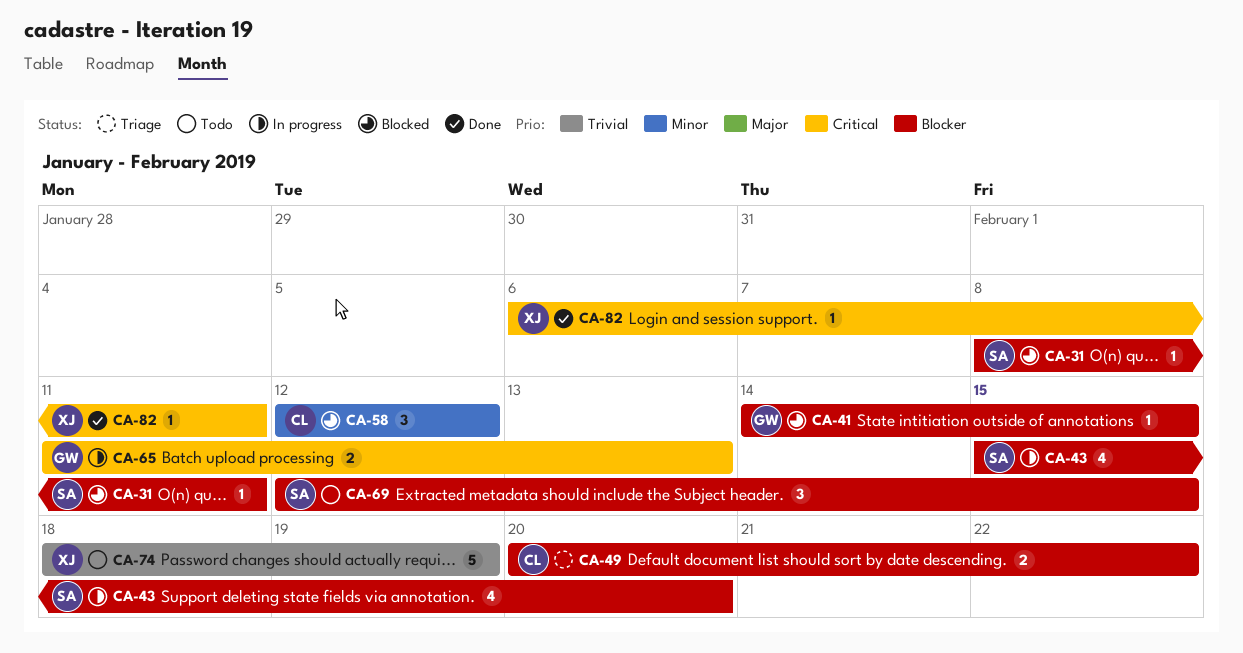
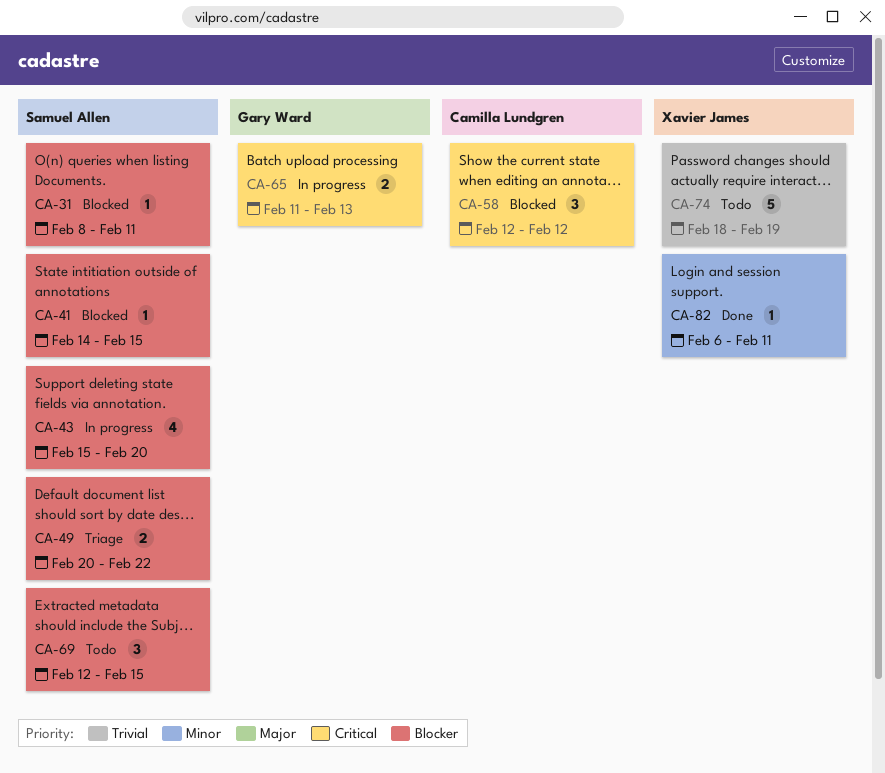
CA-41, owner: Gary Ward -> Samuel Allen
CA-49, owner: Camilla Lundgren -> Samuel Allen
CA-58, priority: Minor -> Critical
CA-82, priority: Critical -> Minor

